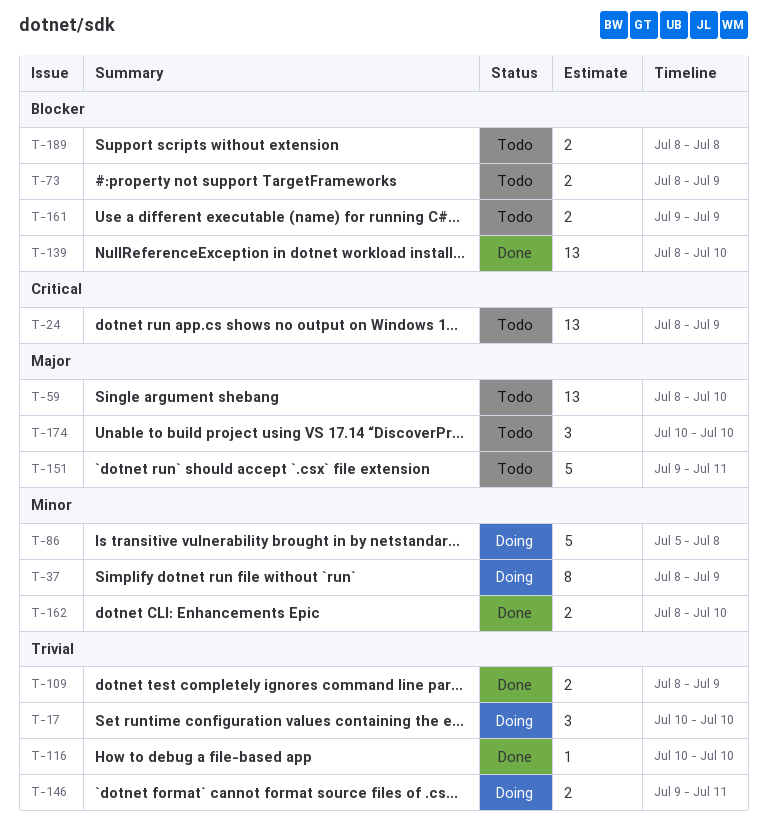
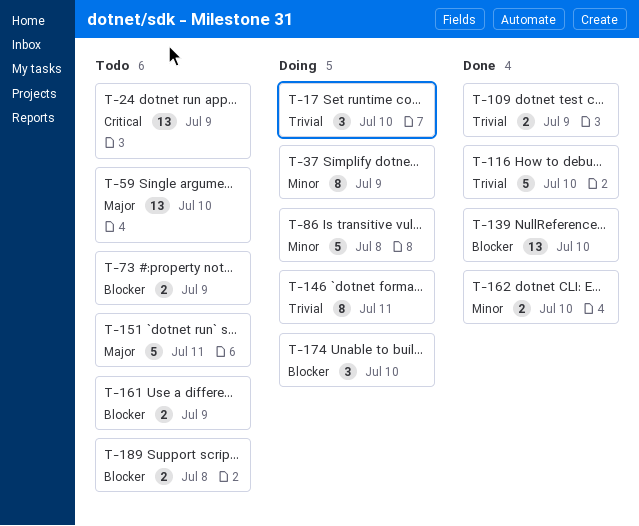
T-116, estimate: 1 -> 5
T-146, estimate: 2 -> 8
T-174, status: Todo -> Doing
T-174, priority: Major -> Blocker

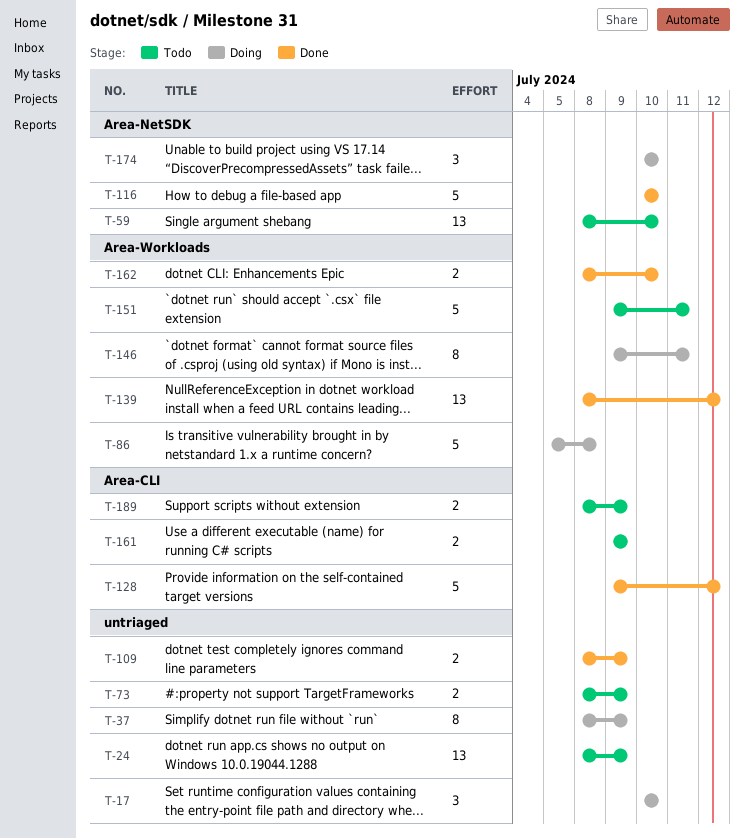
T-128: none -> present
T-139, due: Jul 10 -> Jul 12
T-189, due: Jul 8 -> Jul 9

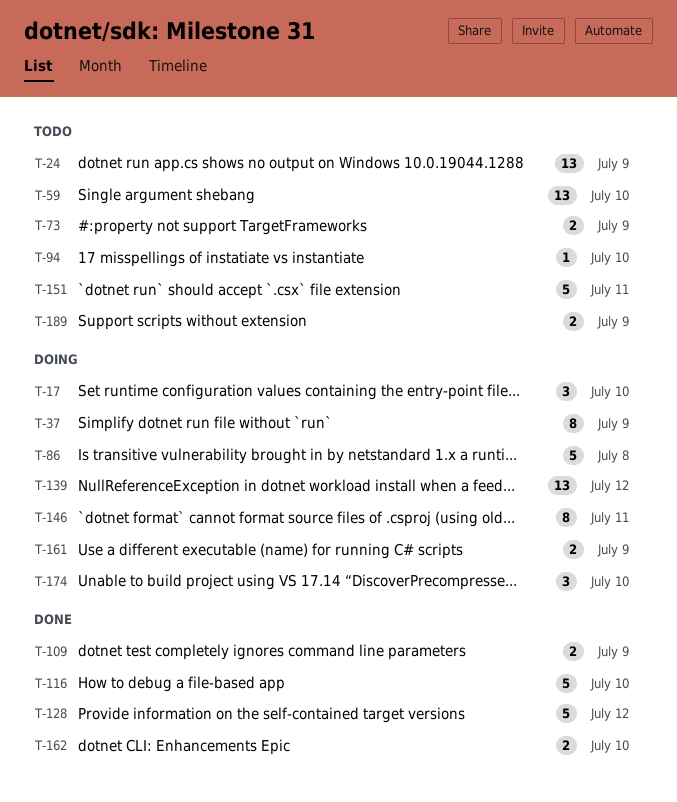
T-94: none -> present
T-139, status: Done -> Doing
T-161, status: Todo -> Doing

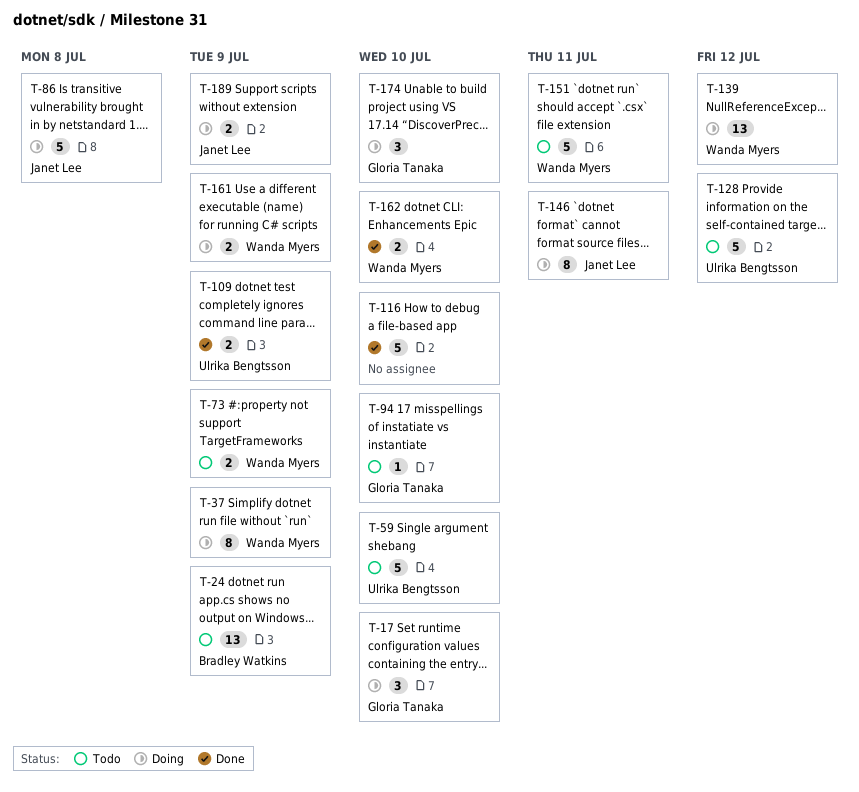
T-59, estimate: 13 -> 5
T-128, status: Done -> Todo
T-189, status: Todo -> Doing

